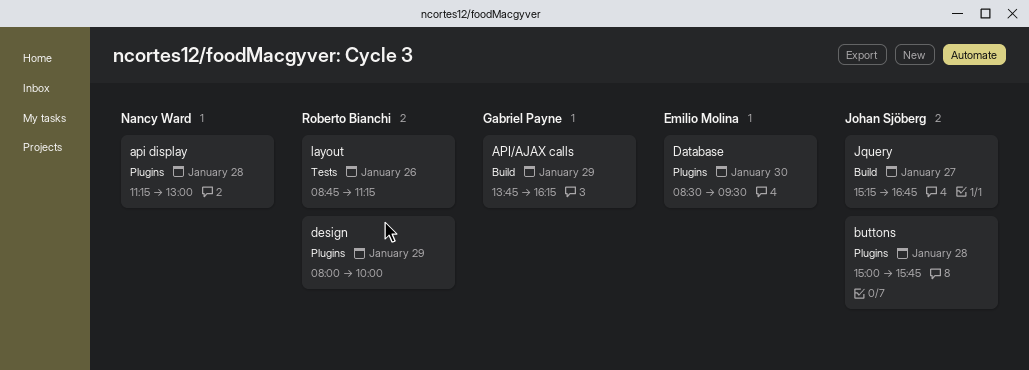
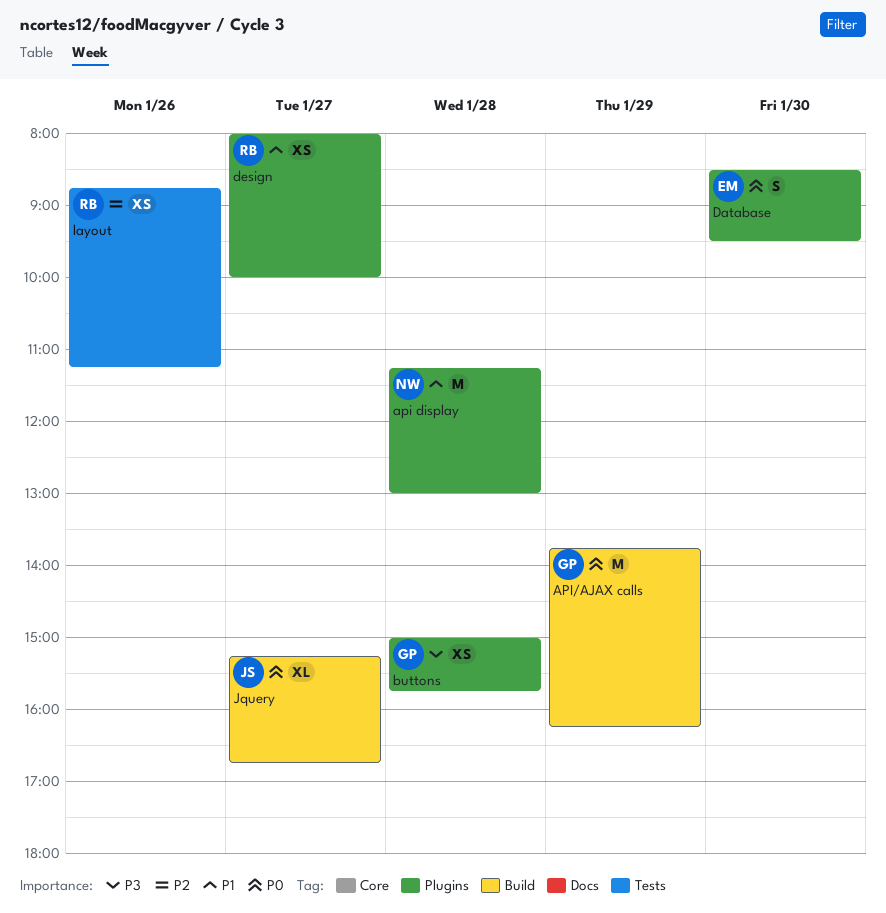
buttons, owner: Johan Sjöberg -> Gabriel Payne
design, day: Jan 29 -> Jan 27

